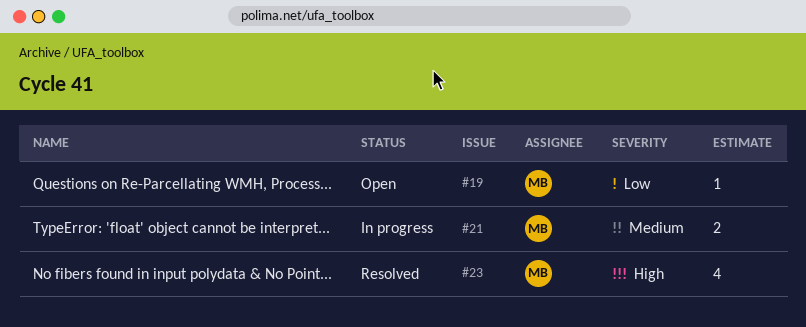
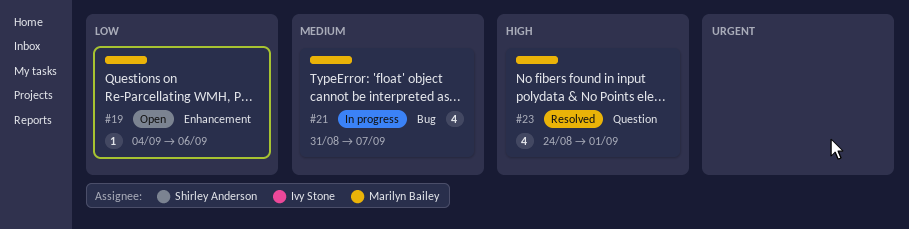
#21, estimate: 2 -> 4

